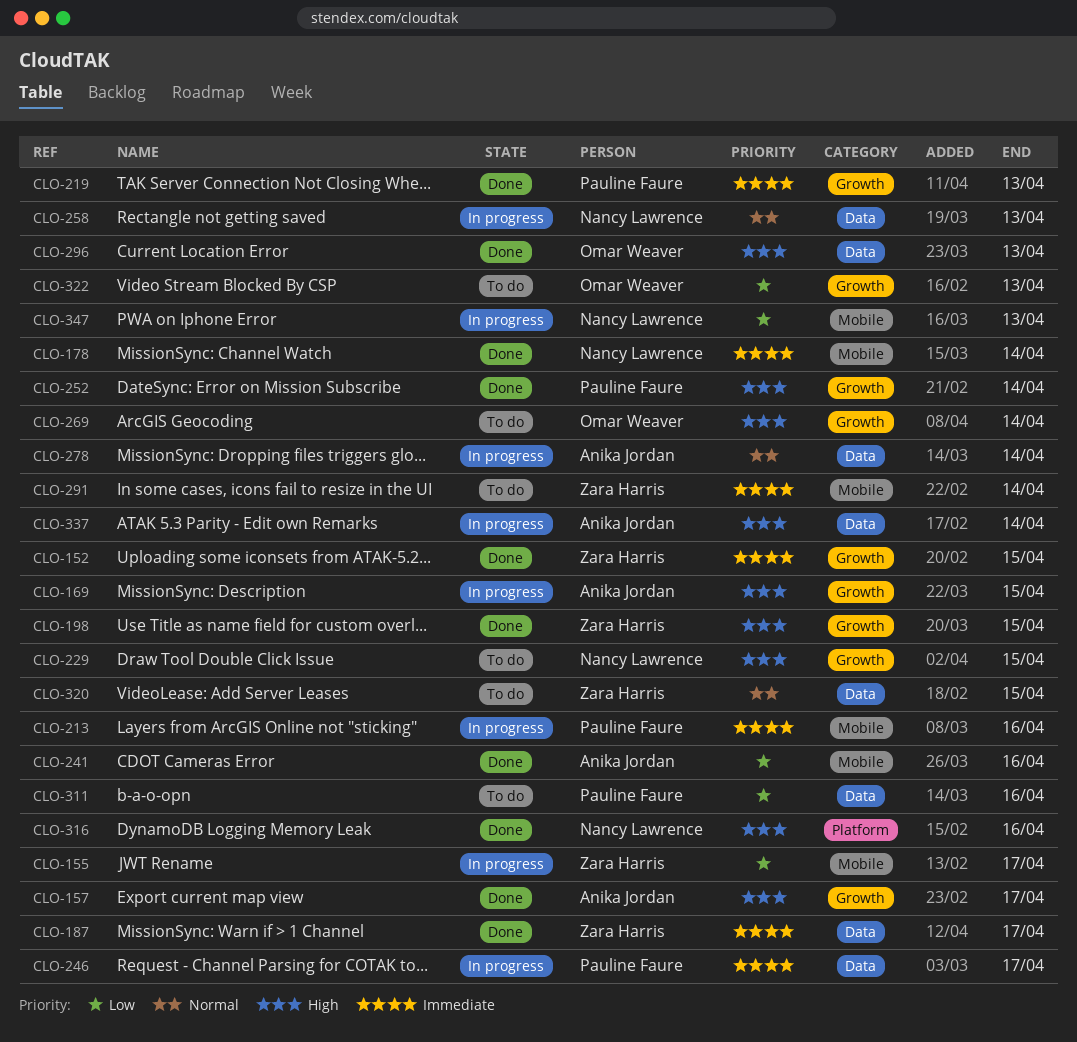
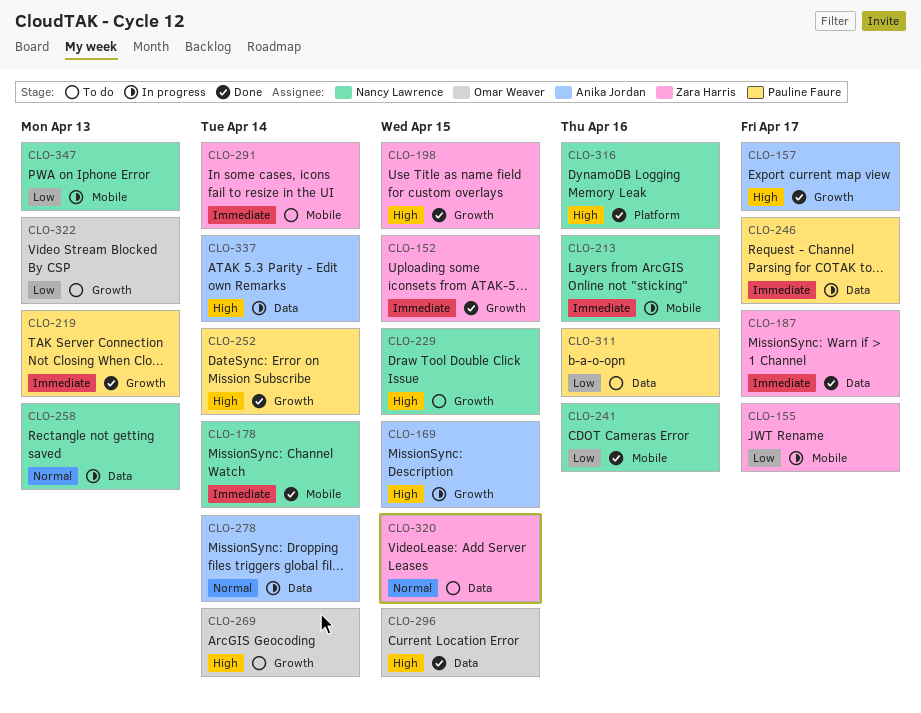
CLO-213, owner: Pauline Faure -> Nancy Lawrence
CLO-241, owner: Anika Jordan -> Nancy Lawrence
CLO-296, due: Apr 13 -> Apr 15

